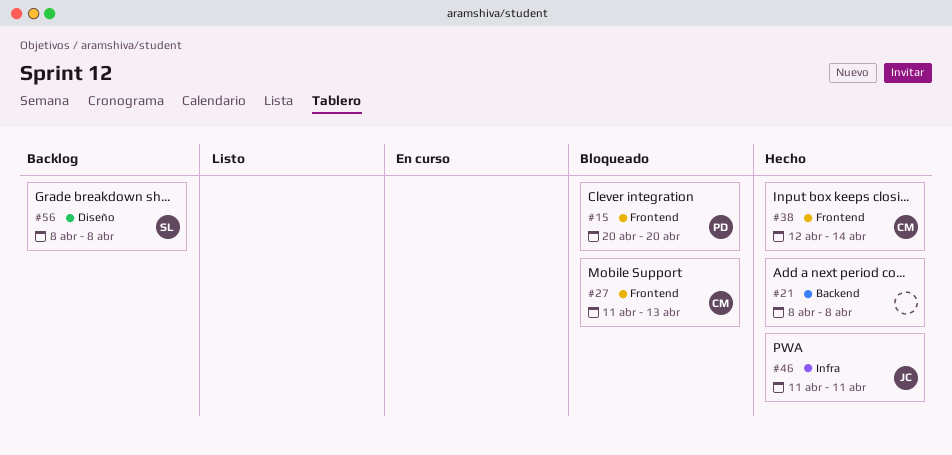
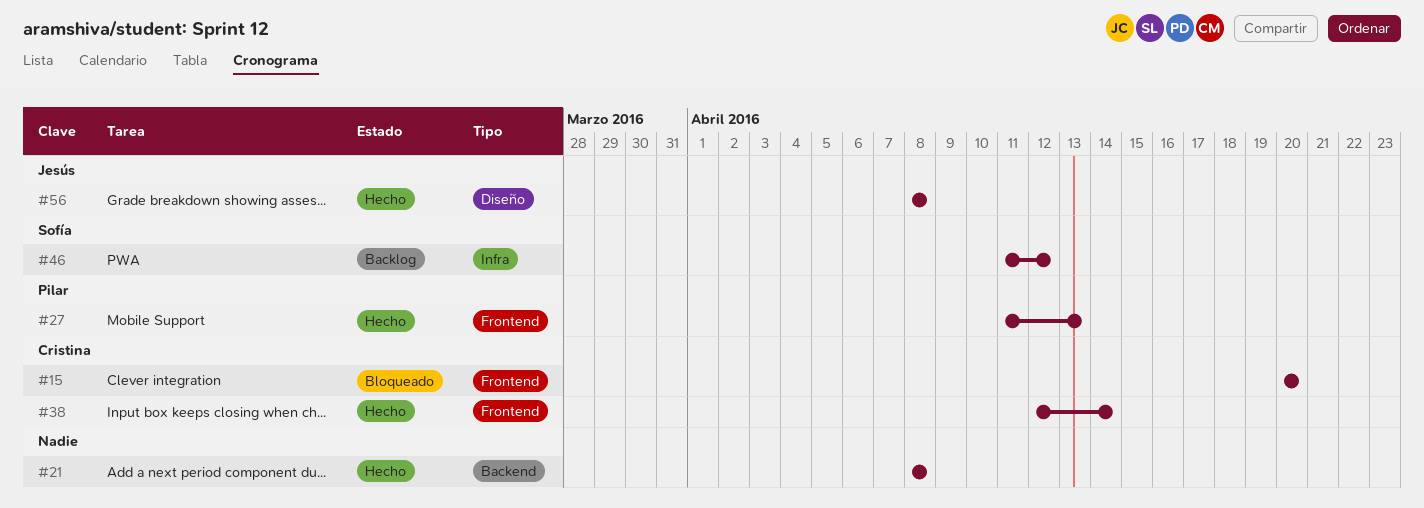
#15, owner: Pilar -> Cristina
#27, status: Bloqueado -> Hecho
#27, owner: Cristina -> Pilar
#46, status: Hecho -> Backlog
#46, owner: Jesús -> Sofía
#46, due: Apr 11 -> Apr 12
#56, status: Backlog -> Hecho
#56, owner: Sofía -> Jesús

